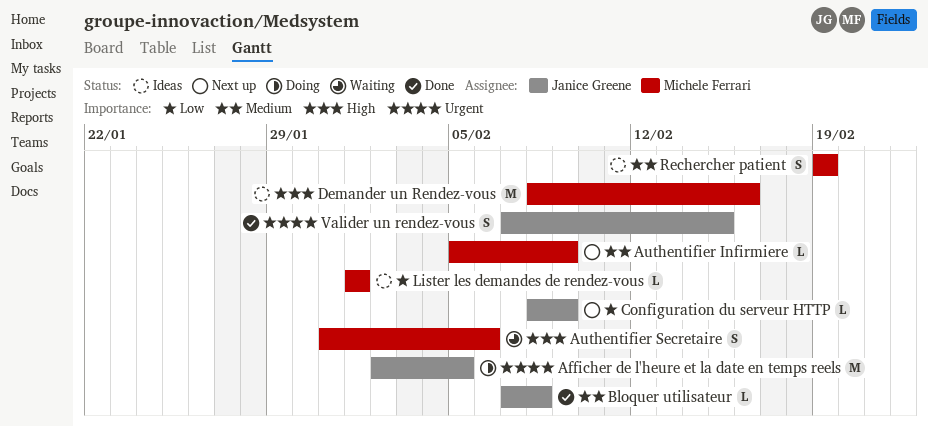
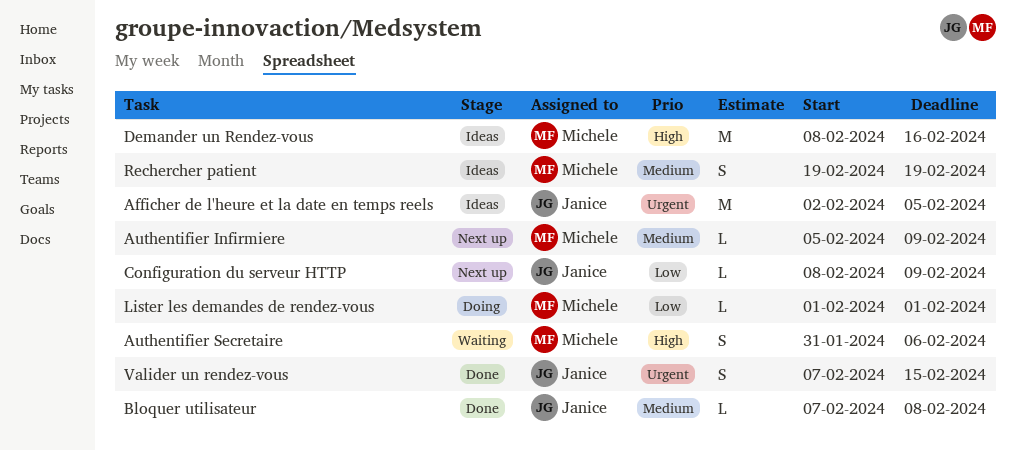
Afficher de l'heure et la date en temps reels, status: Doing -> Ideas
Lister les demandes de rendez-vous, status: Ideas -> Doing

